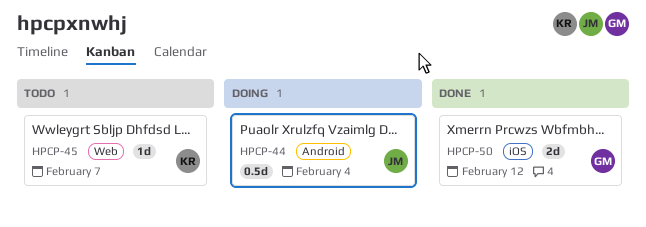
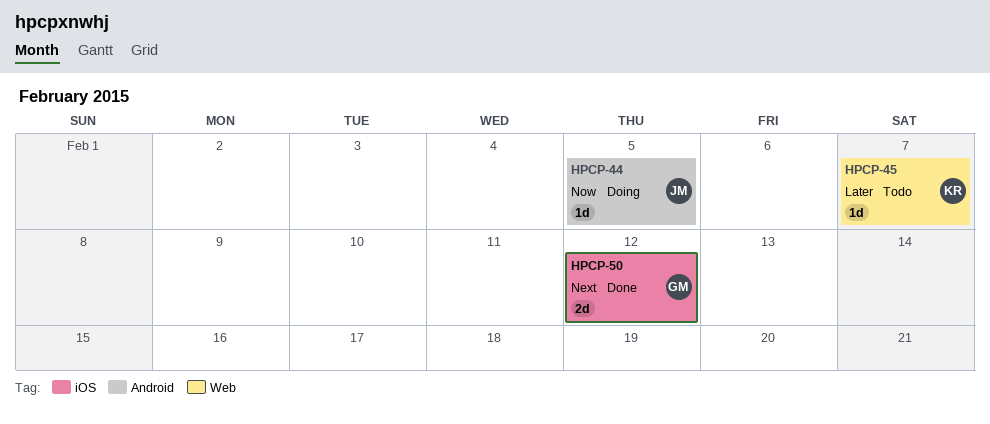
HPCP-44, estimate: 0.5d -> 1d
HPCP-44, due: Feb 4 -> Feb 5

